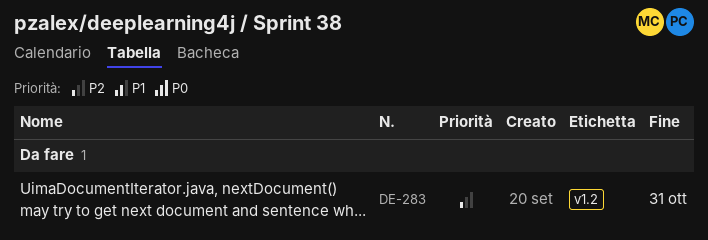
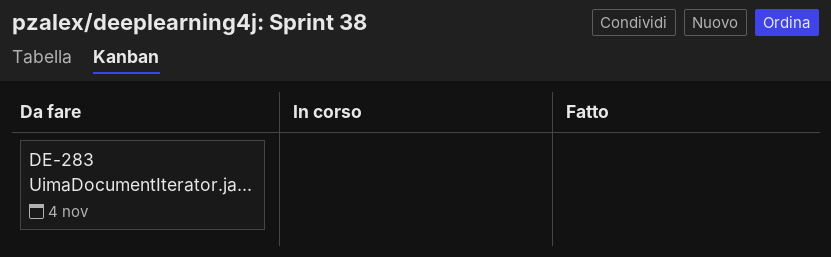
DE-283, due: Oct 31 -> Nov 4

